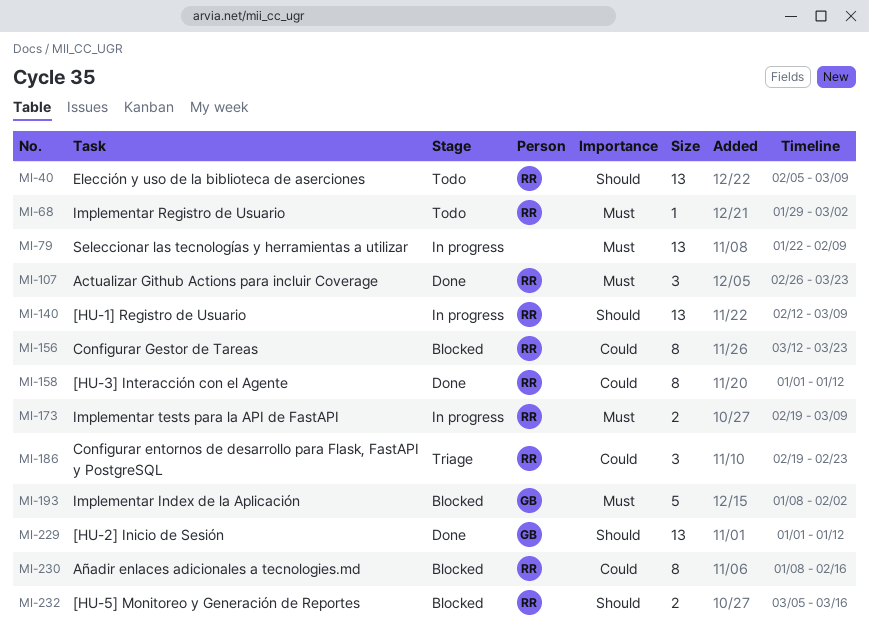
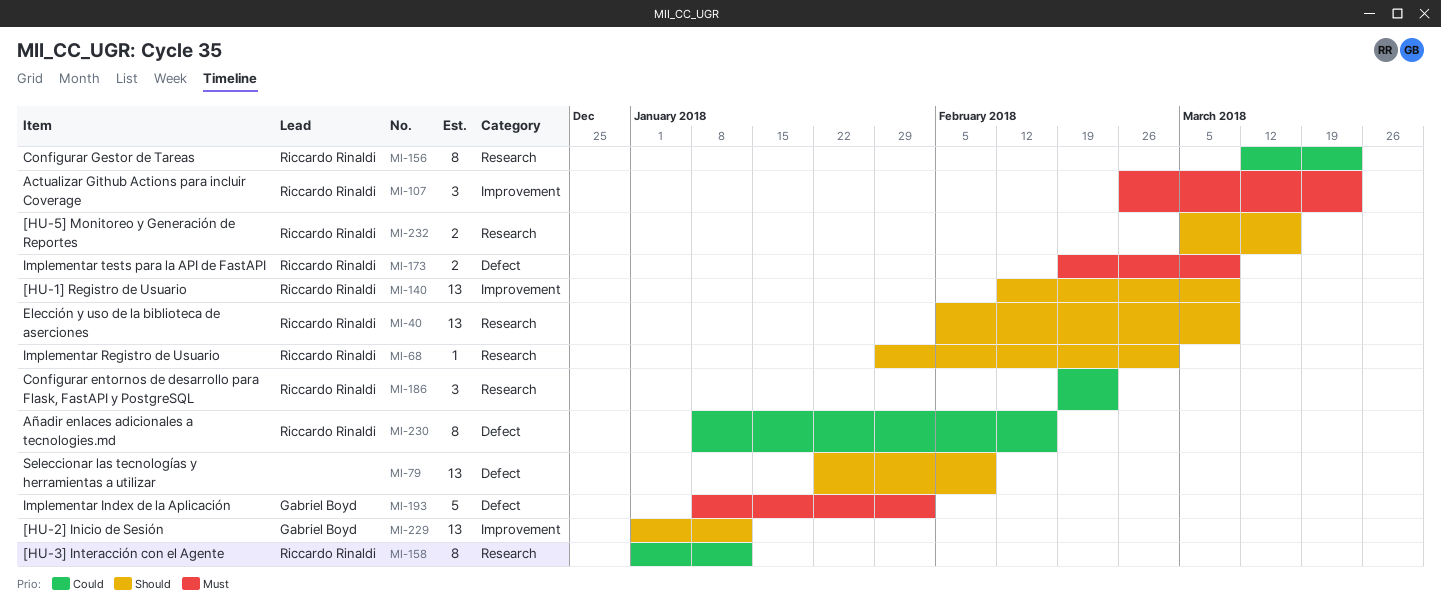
MI-68, priority: Must -> Should
MI-79, priority: Must -> Should

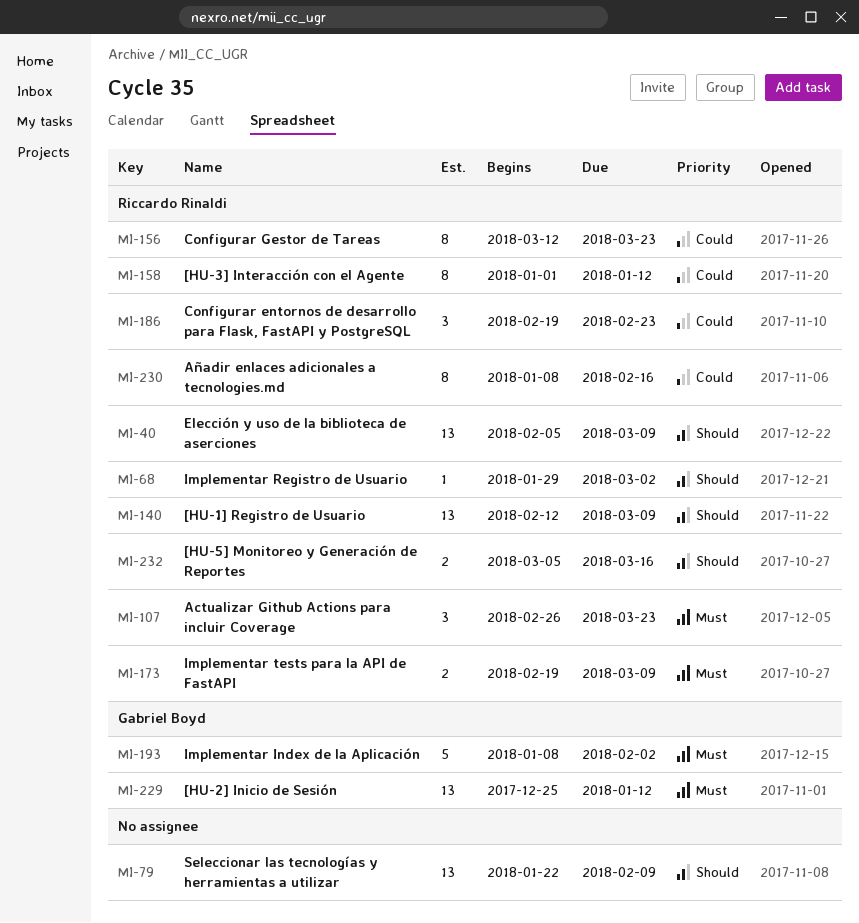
MI-229, priority: Should -> Must
MI-229, start: Jan 1 -> Dec 25

